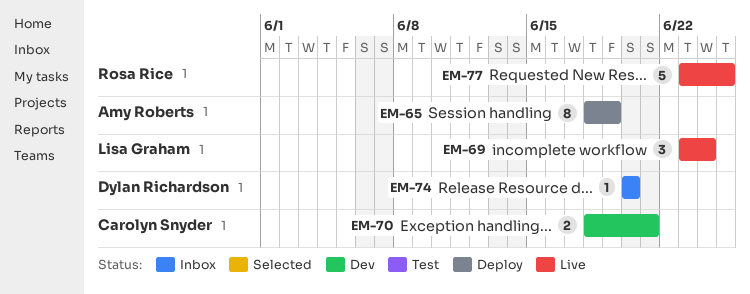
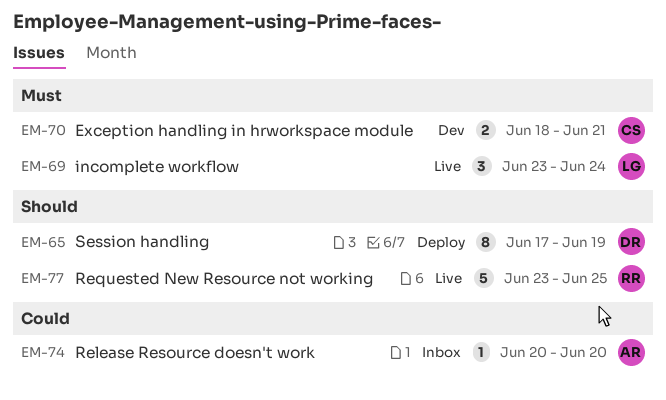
EM-65, owner: Amy Roberts -> Dylan Richardson
EM-65, start: Jun 18 -> Jun 17
EM-74, owner: Dylan Richardson -> Amy Roberts

